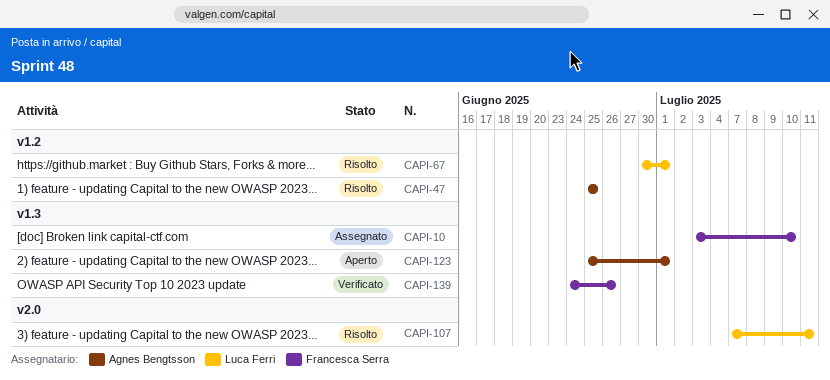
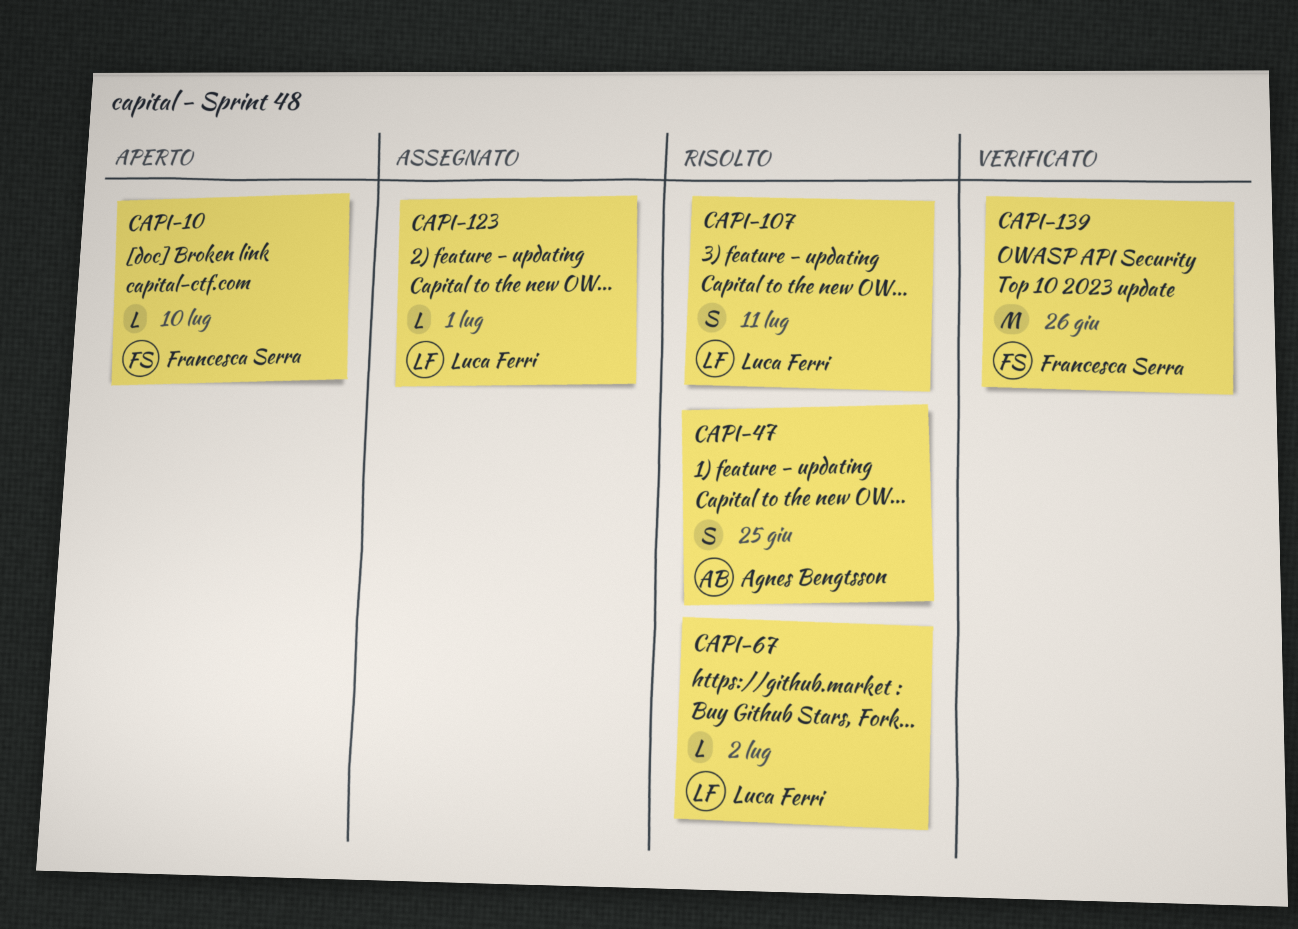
CAPI-10, status: Assegnato -> Aperto
CAPI-67, due: Jul 1 -> Jul 2
CAPI-123, status: Aperto -> Assegnato
CAPI-123, owner: Agnes Bengtsson -> Luca Ferri

